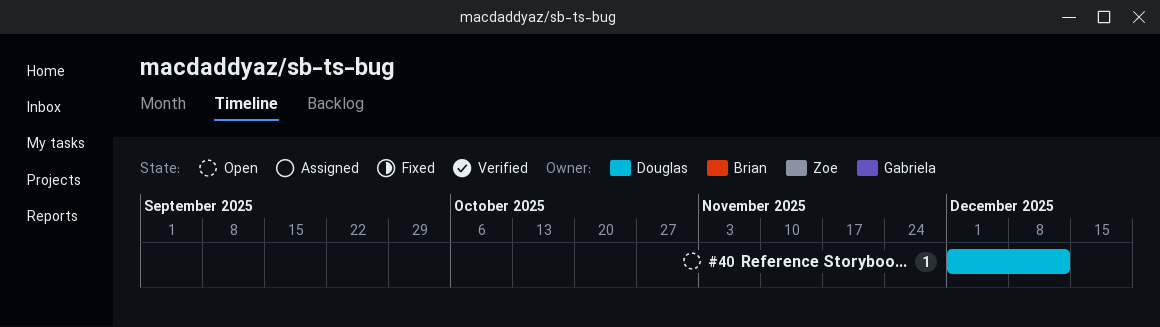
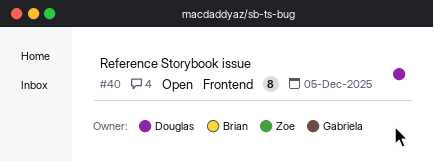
#40, estimate: 1 -> 8
#40, due: Dec 12 -> Dec 5

